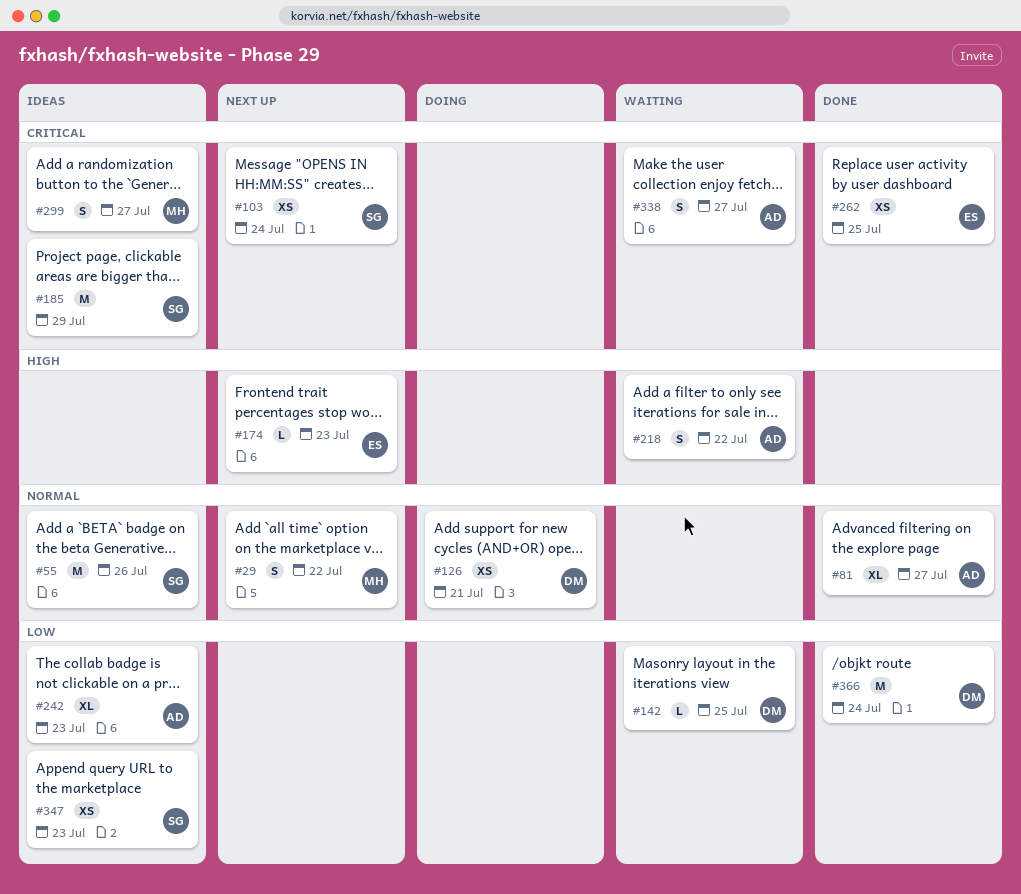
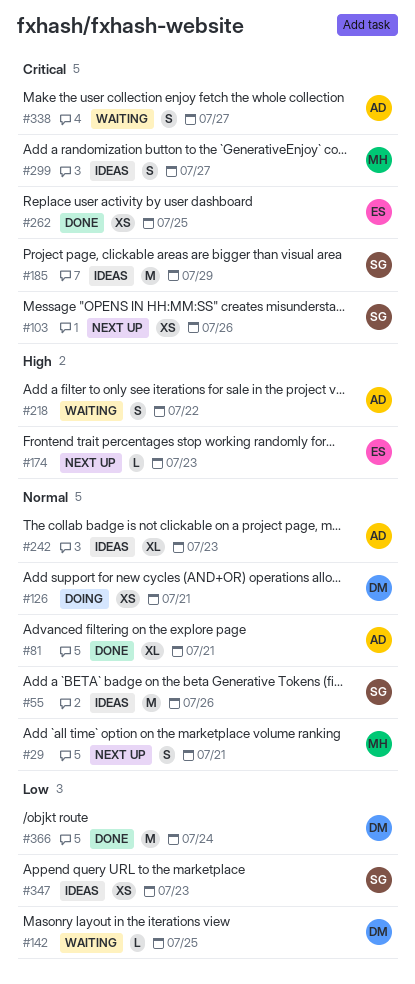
#29, due: Jul 22 -> Jul 21
#81, due: Jul 27 -> Jul 21
#103, due: Jul 24 -> Jul 26
#242, priority: Low -> Normal

